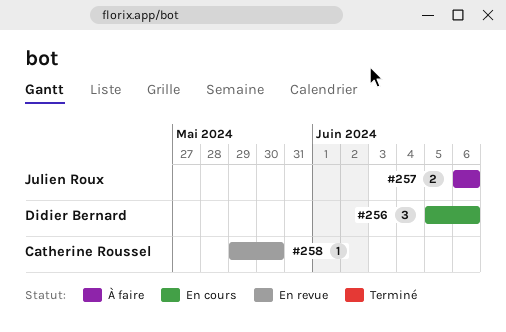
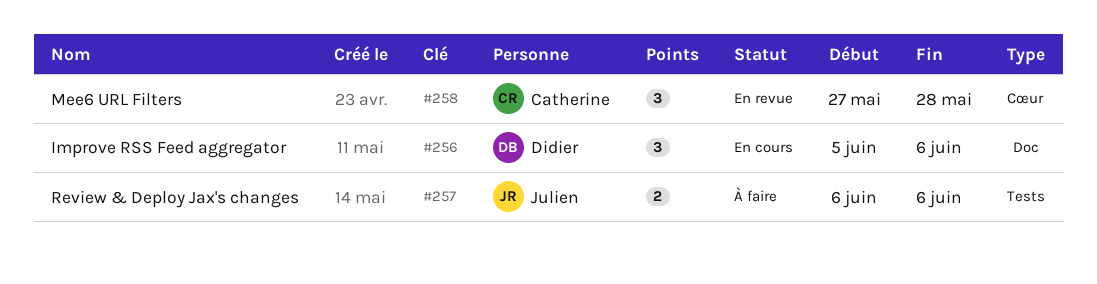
#258, estimate: 1 -> 3
#258, start: May 29 -> May 27
#258, due: May 30 -> May 28

